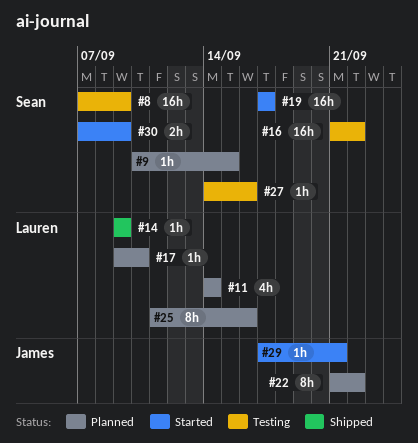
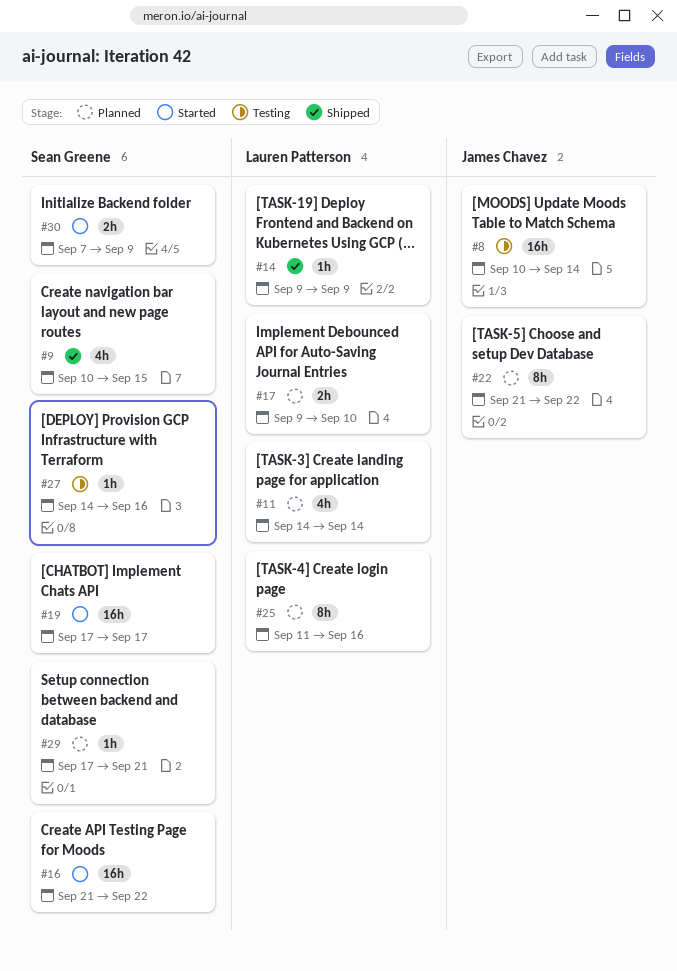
#8, owner: Sean Greene -> James Chavez
#8, start: Sep 7 -> Sep 10
#8, due: Sep 9 -> Sep 14
#9, status: Planned -> Shipped
#9, estimate: 1h -> 4h
#16, status: Testing -> Started
#17, estimate: 1h -> 2h
#29, status: Started -> Planned
#29, owner: James Chavez -> Sean Greene

